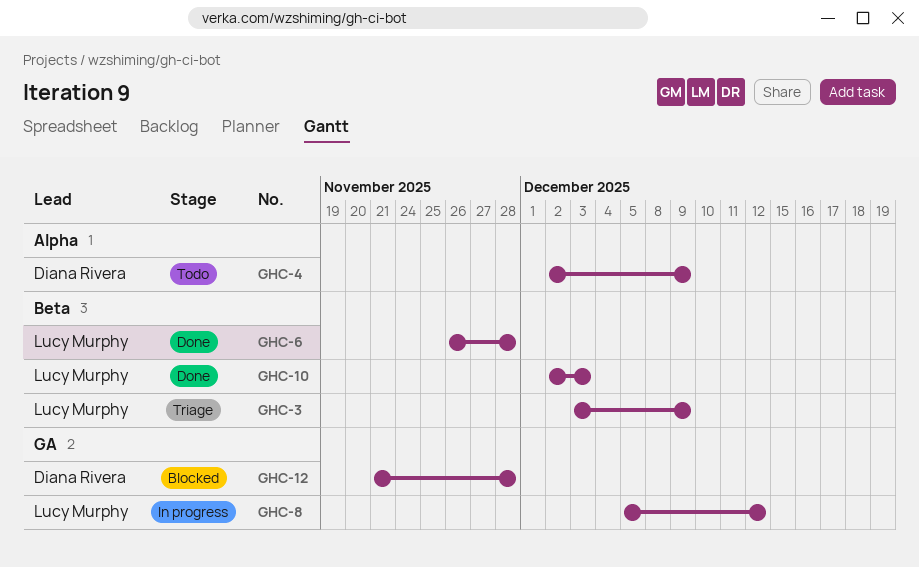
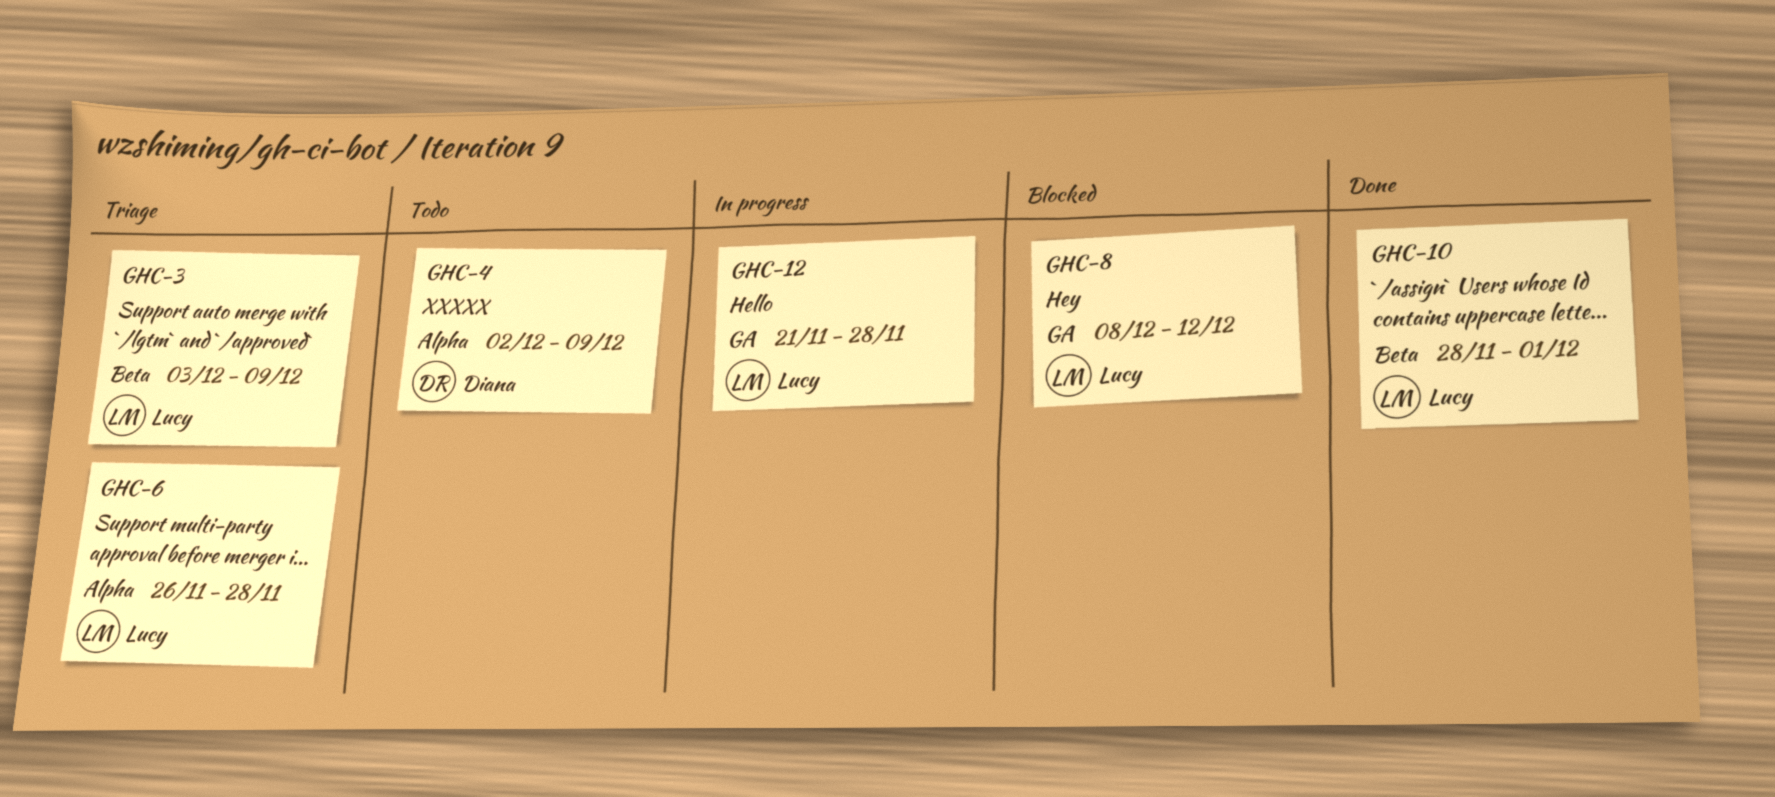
GHC-6, status: Done -> Triage
GHC-6, label: Beta -> Alpha
GHC-8, status: In progress -> Blocked
GHC-8, start: Dec 5 -> Dec 8
GHC-10, start: Dec 2 -> Nov 28
GHC-10, due: Dec 3 -> Dec 1
GHC-12, status: Blocked -> In progress
GHC-12, owner: Diana Rivera -> Lucy Murphy

